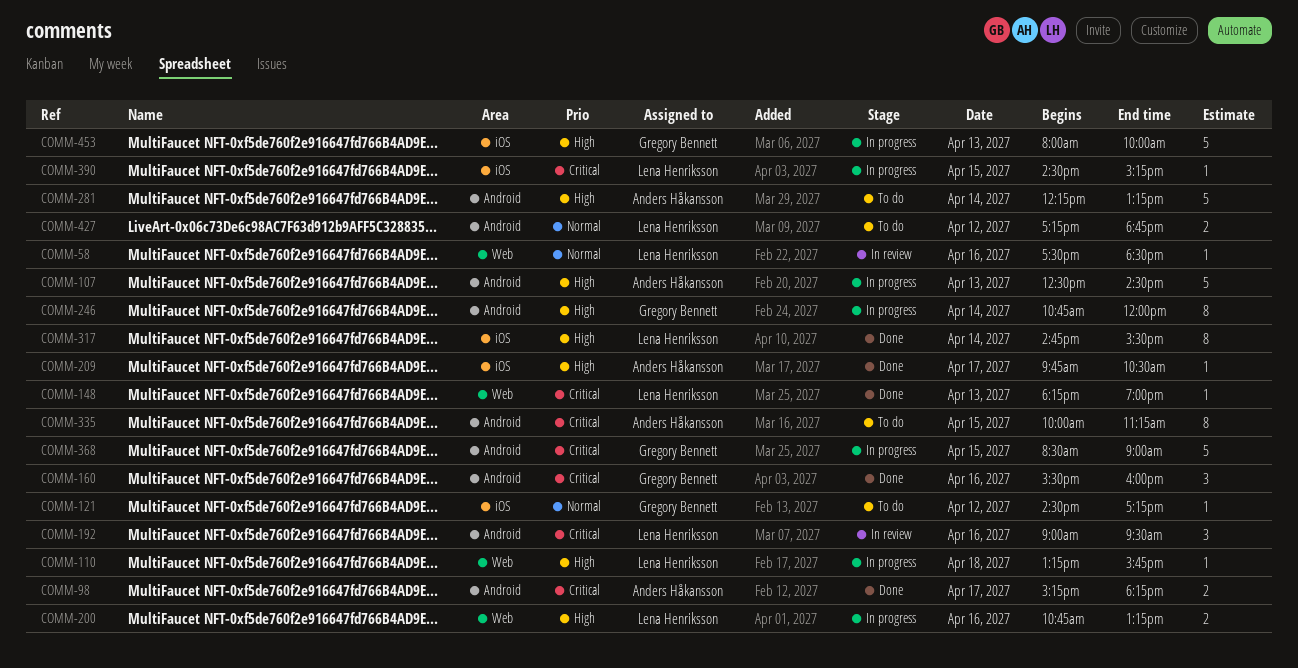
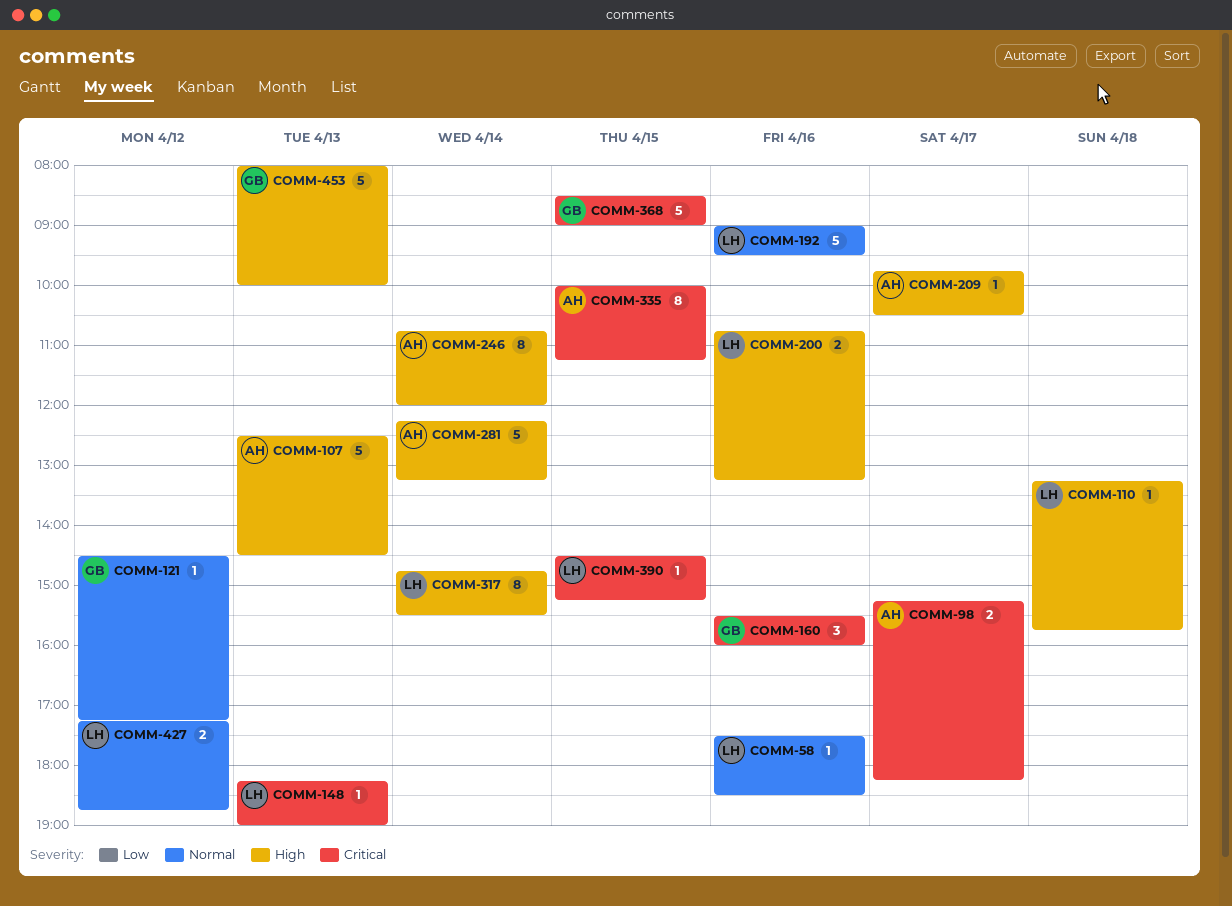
COMM-192, priority: Critical -> Normal
COMM-192, estimate: 3 -> 5
COMM-246, owner: Gregory Bennett -> Anders Håkansson

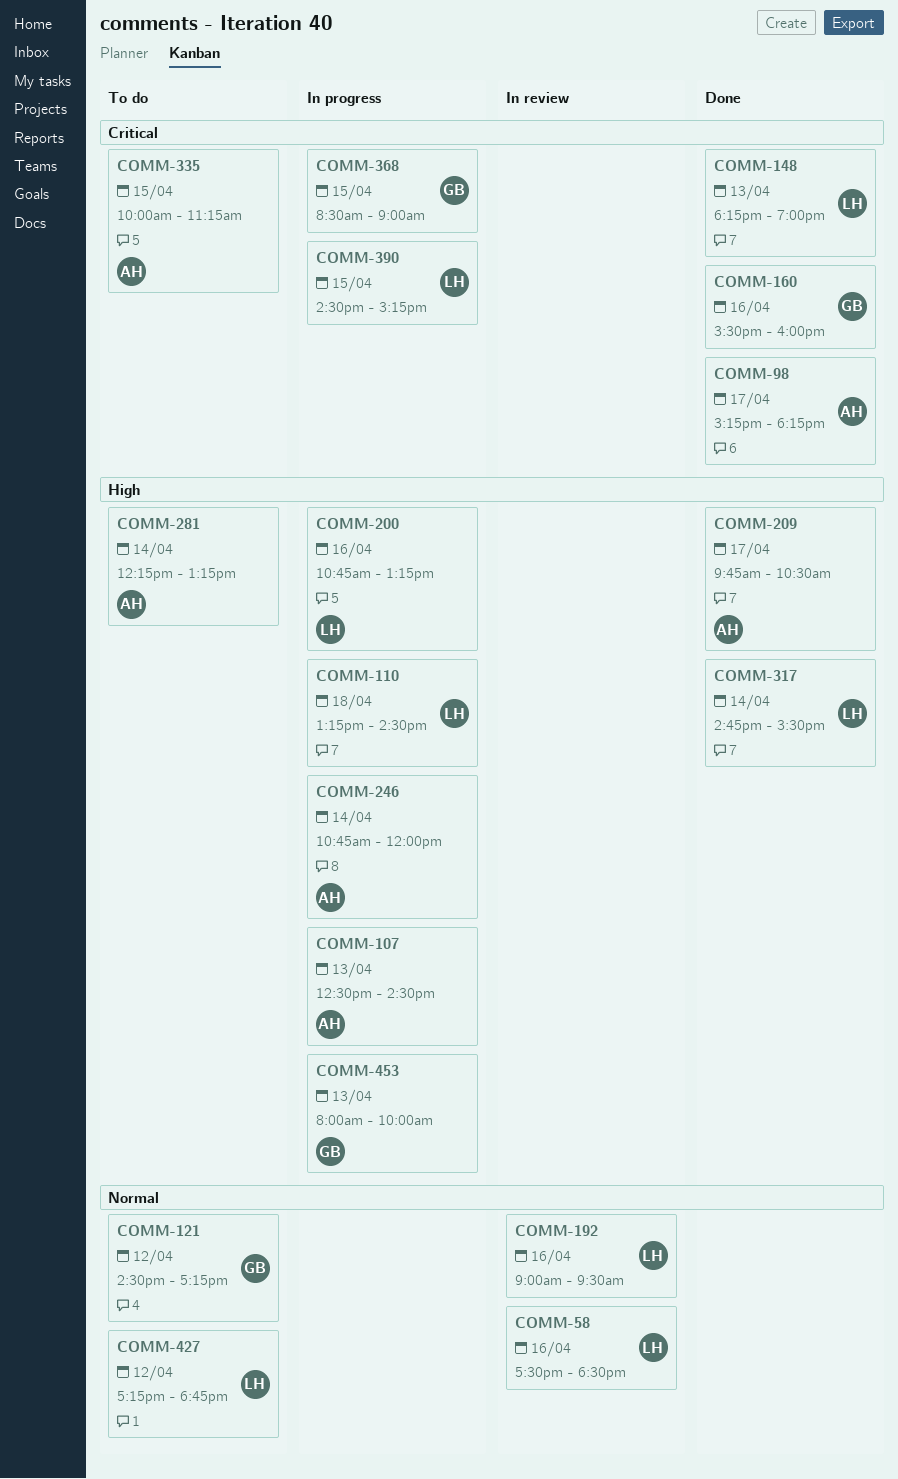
COMM-110, ends: 15:45 -> 14:30

